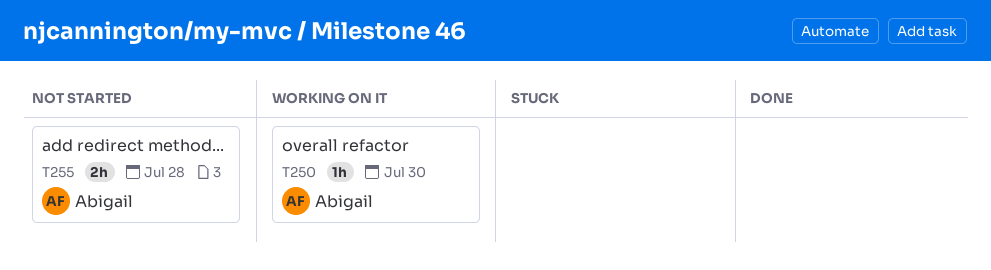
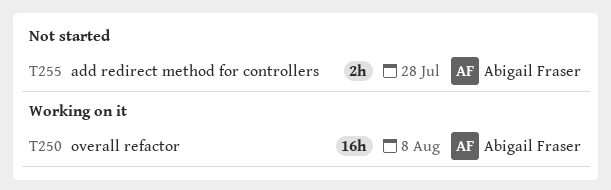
T250, estimate: 1h -> 16h
T250, due: Jul 30 -> Aug 8

